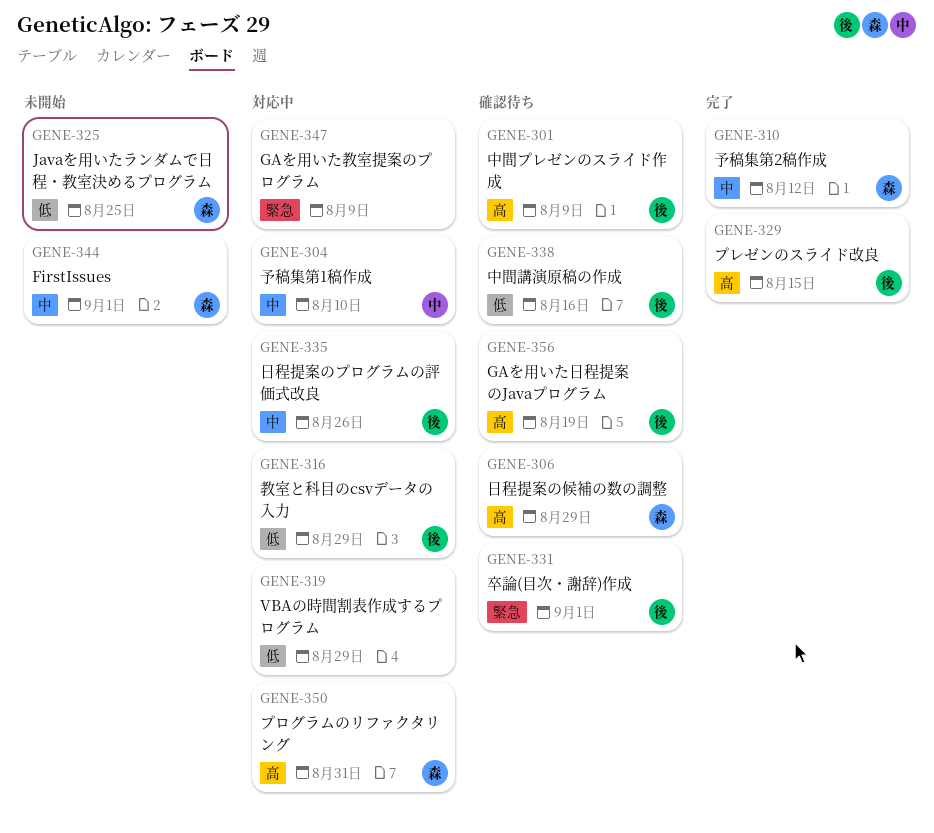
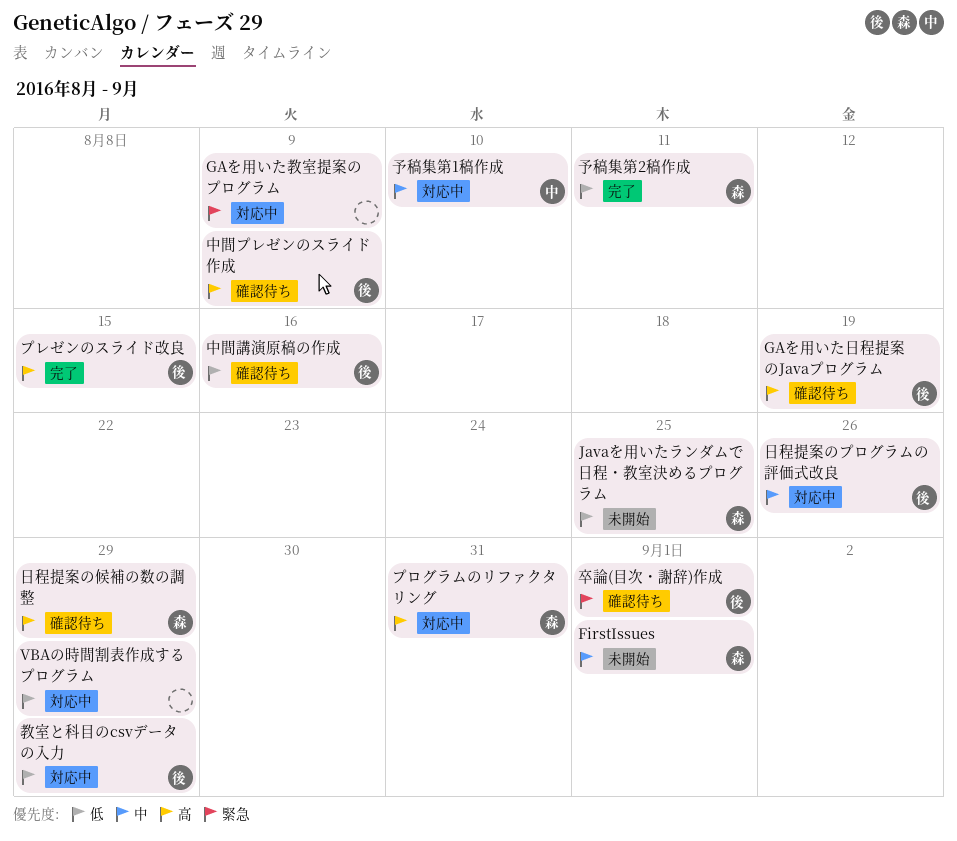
予稿集第2稿作成, priority: 中 -> 低
予稿集第2稿作成, due: Aug 12 -> Aug 11

